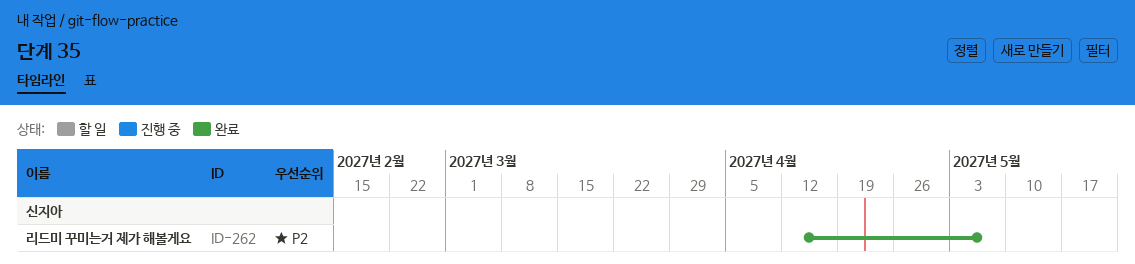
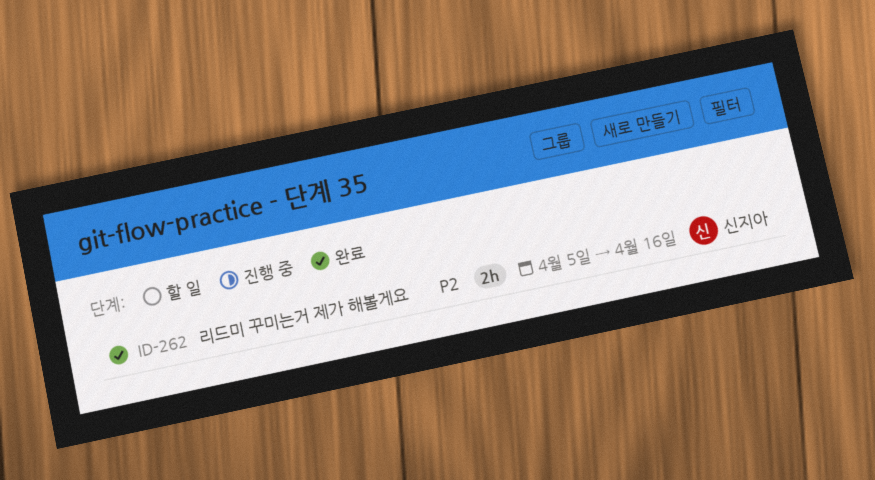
ID-262, start: Apr 12 -> Apr 5
ID-262, due: May 7 -> Apr 16

